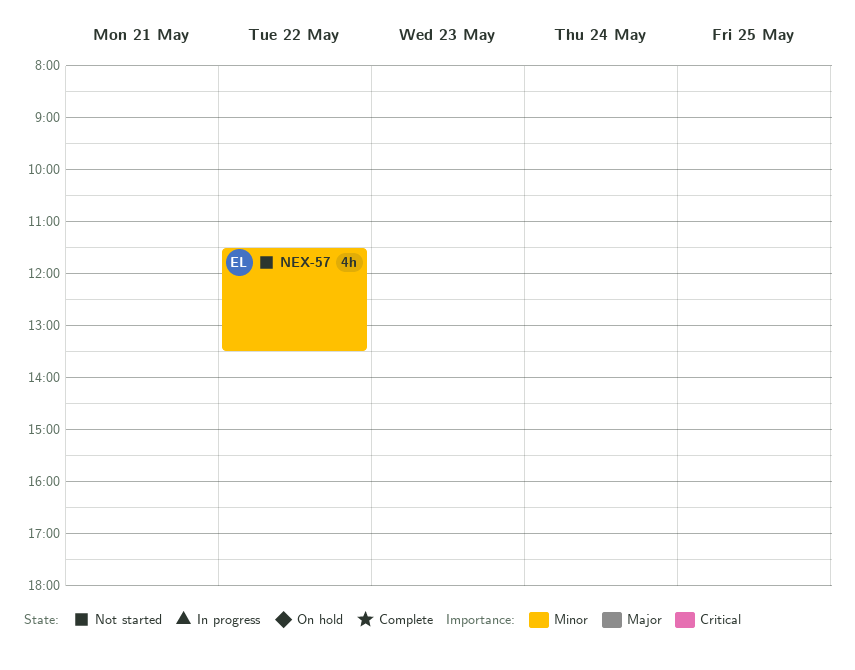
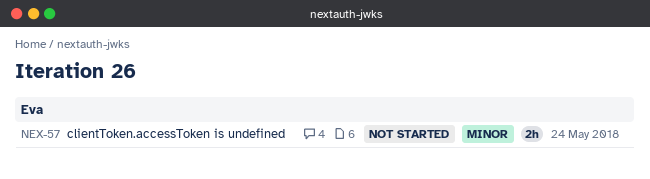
NEX-57, estimate: 4h -> 2h
NEX-57, day: May 22 -> May 24

